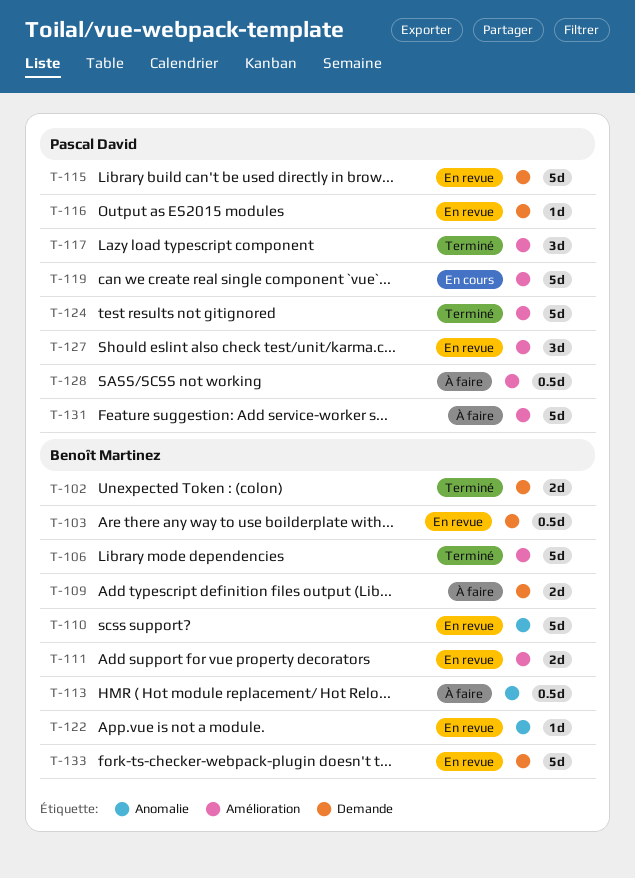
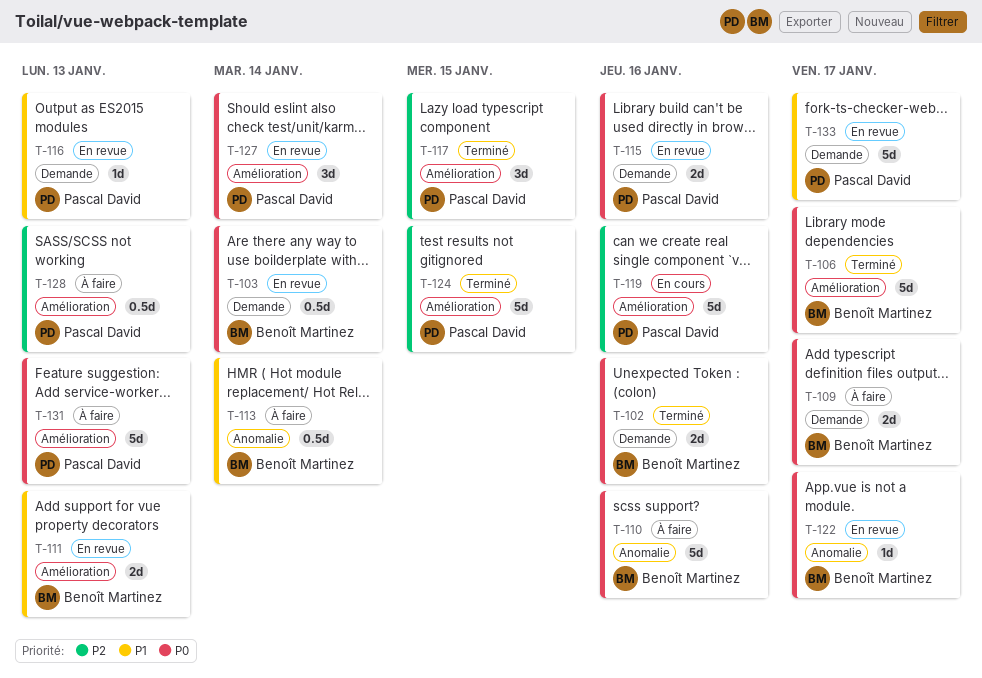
T-110, status: En revue -> À faire
T-115, estimate: 5d -> 2d
T-133, owner: Benoît Martinez -> Pascal David

